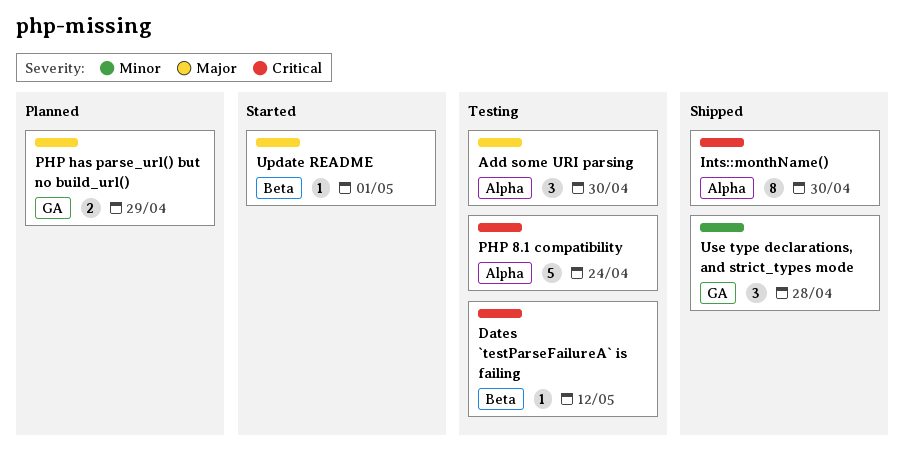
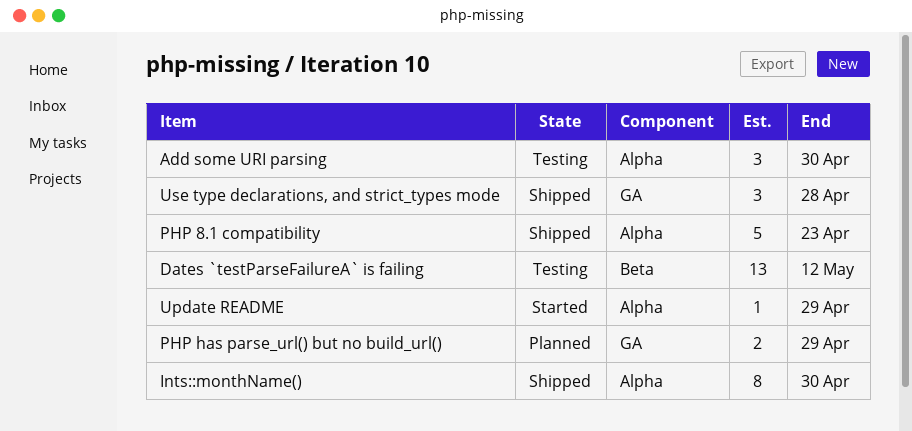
Dates `testParseFailureA` is failing, estimate: 1 -> 13
PHP 8.1 compatibility, status: Testing -> Shipped
PHP 8.1 compatibility, due: Apr 24 -> Apr 23
Update README, label: Beta -> Alpha
Update README, due: May 1 -> Apr 29

